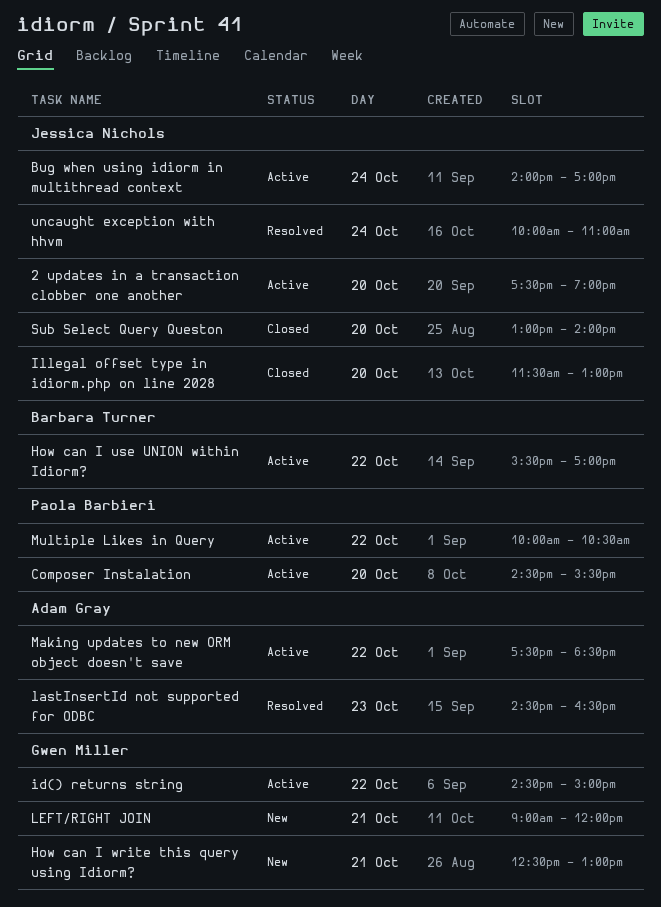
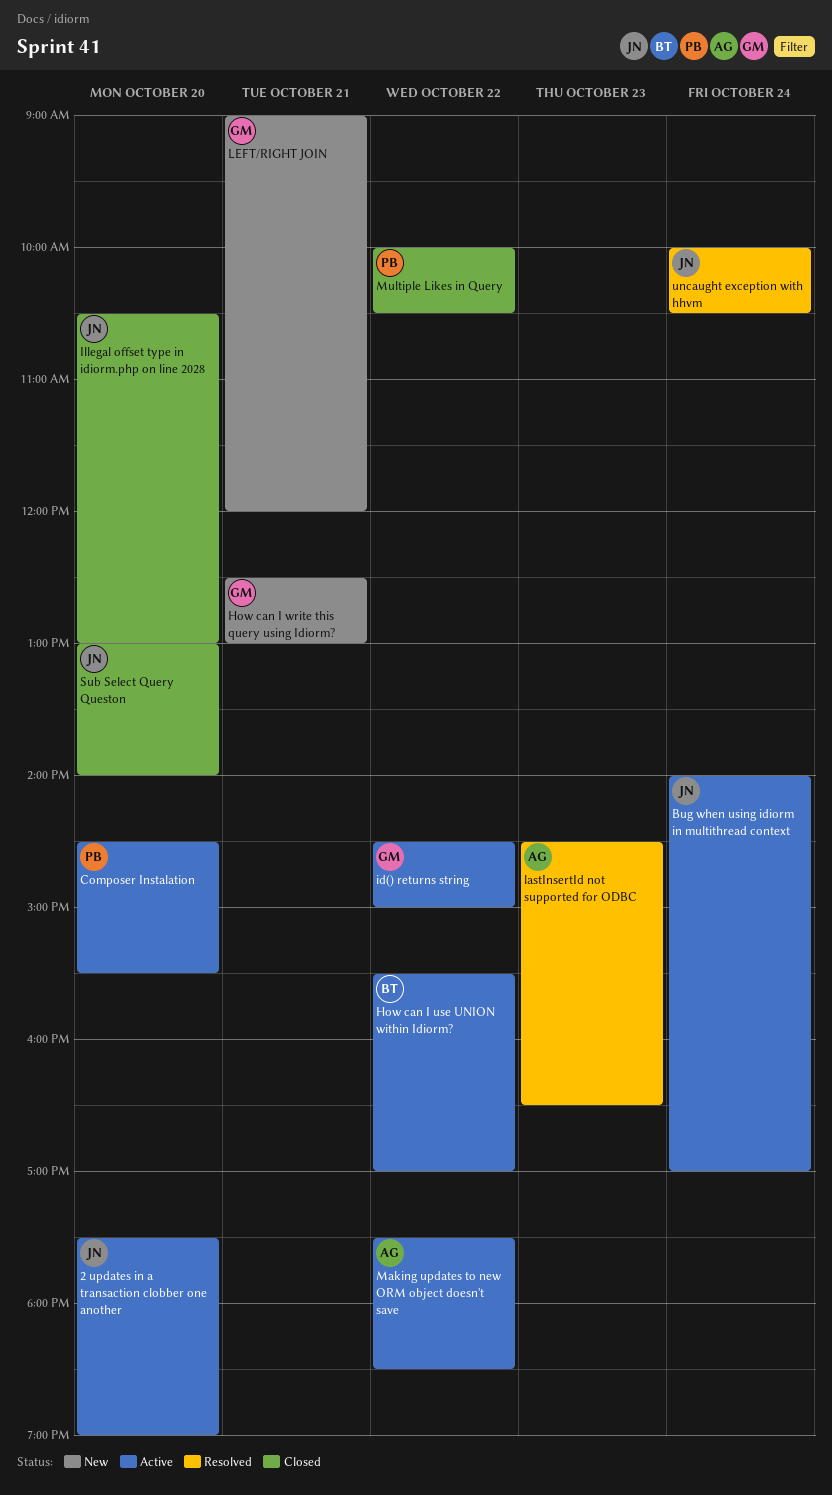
Illegal offset type in idiorm.php on line 2028, begins: 11:30 -> 10:30
Multiple Likes in Query, status: Active -> Closed
uncaught exception with hhvm, ends: 11:00 -> 10:30

